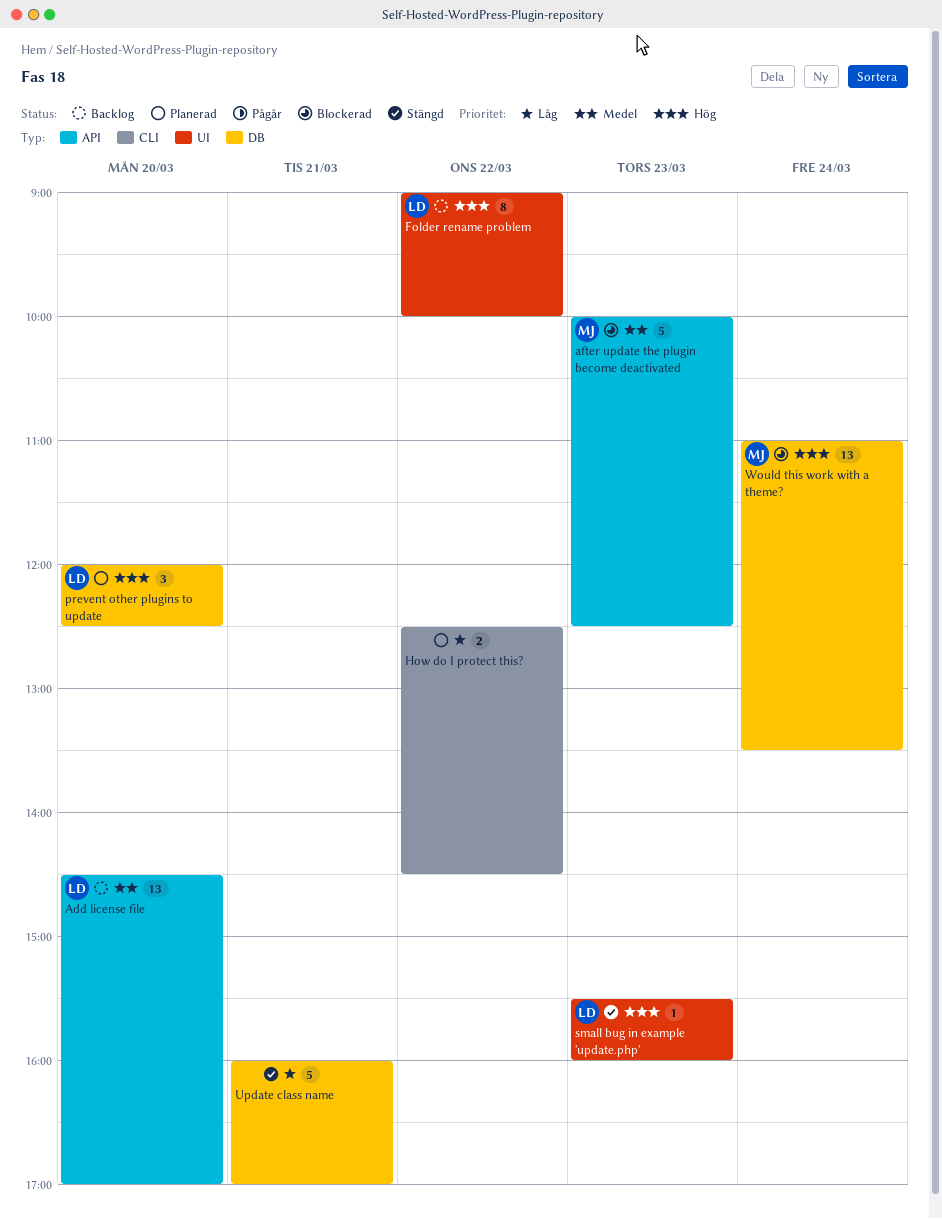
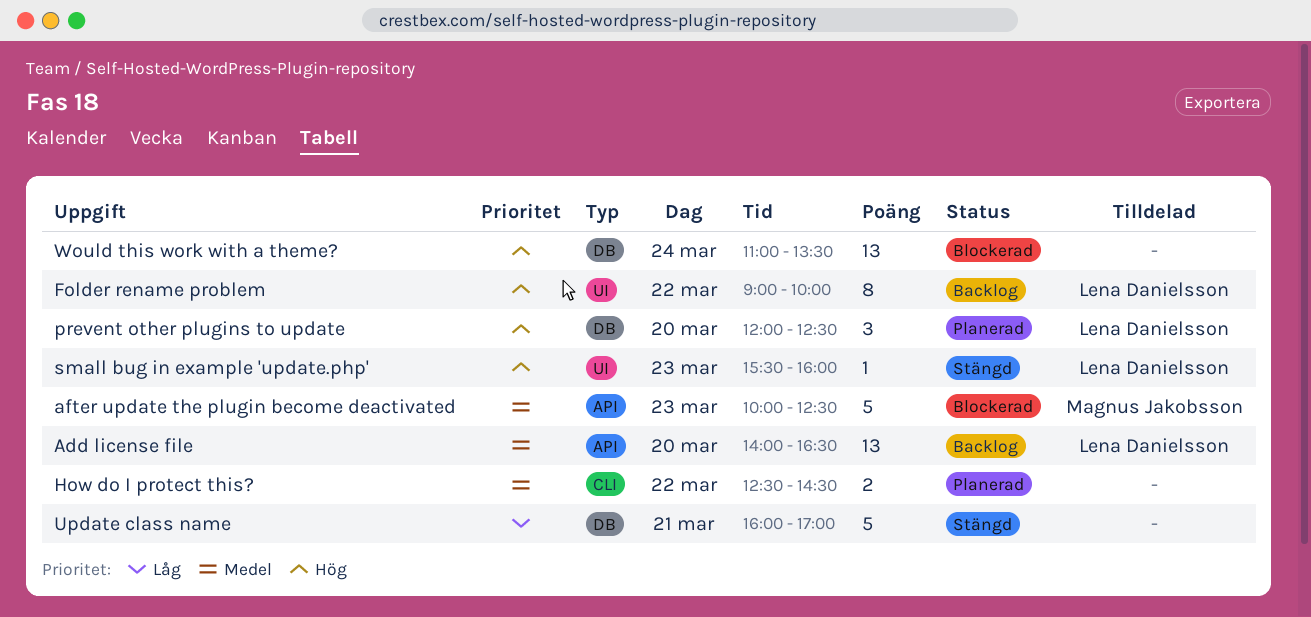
Add license file, begins: 14:30 -> 14:00
Add license file, ends: 17:00 -> 16:30
How do I protect this?, priority: Låg -> Medel
Would this work with a theme?, owner: Magnus Jakobsson -> none

